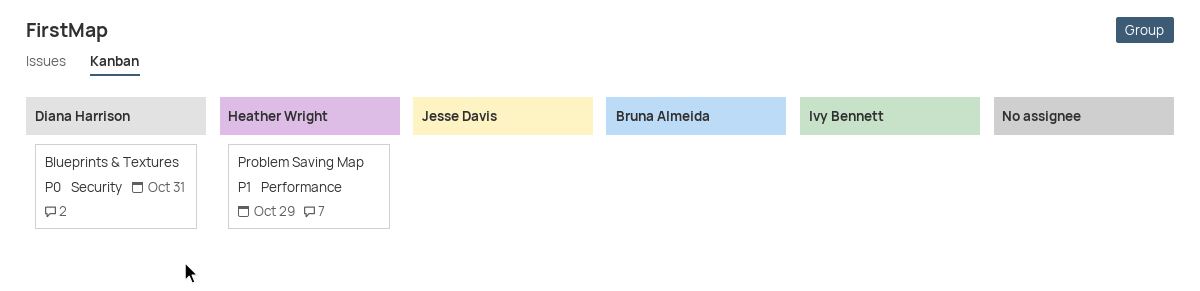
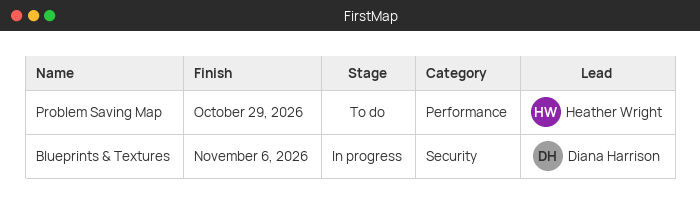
Blueprints & Textures, due: Oct 31 -> Nov 6

